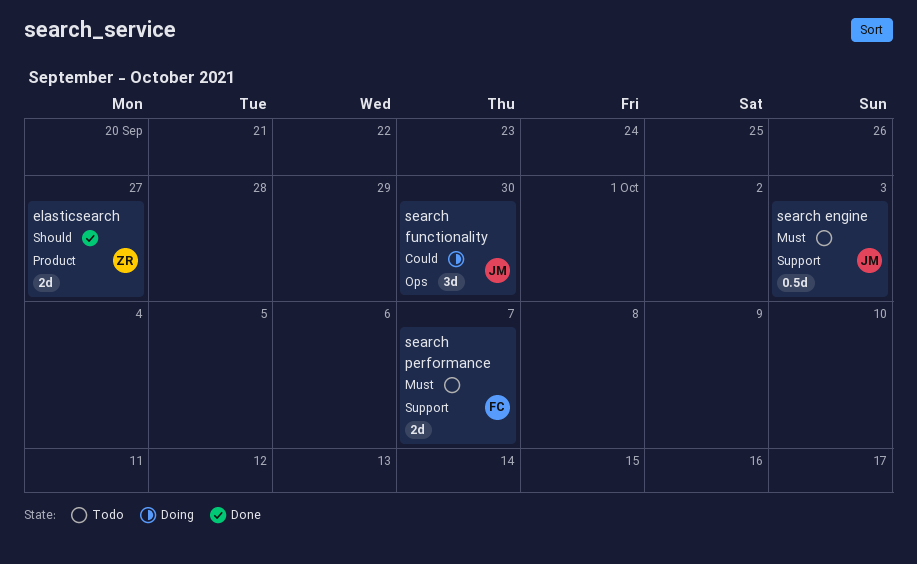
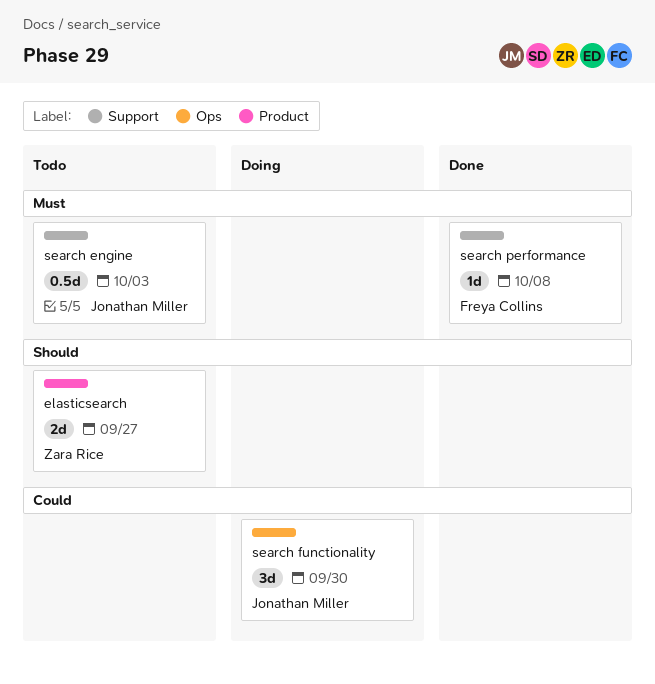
elasticsearch, status: Done -> Todo
search performance, status: Todo -> Done
search performance, estimate: 2d -> 1d
search performance, due: Oct 7 -> Oct 8

